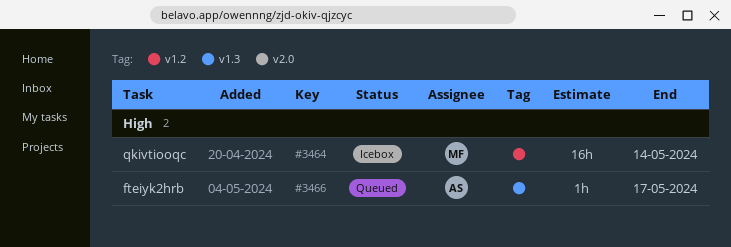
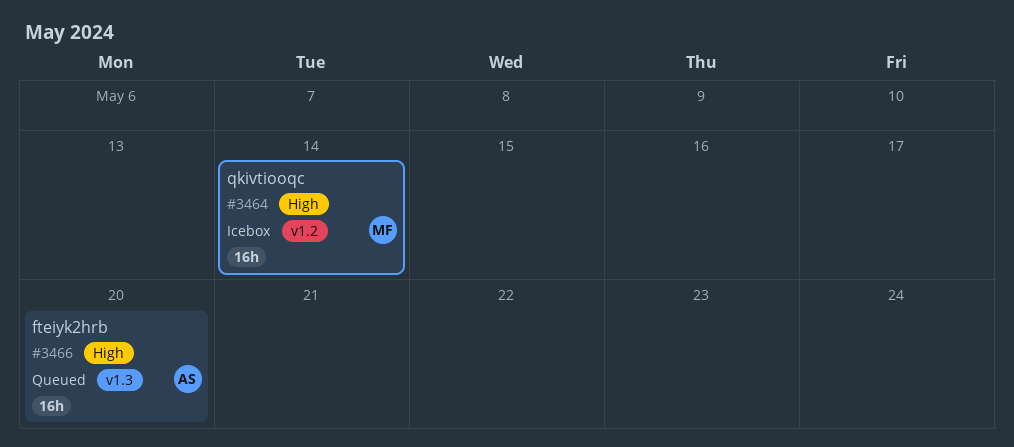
#3466, estimate: 1h -> 16h
#3466, due: May 17 -> May 20

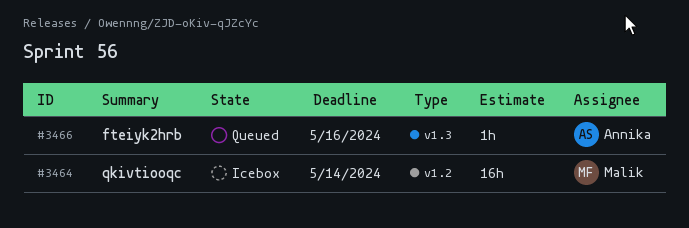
#3466, estimate: 16h -> 1h
#3466, due: May 20 -> May 16

